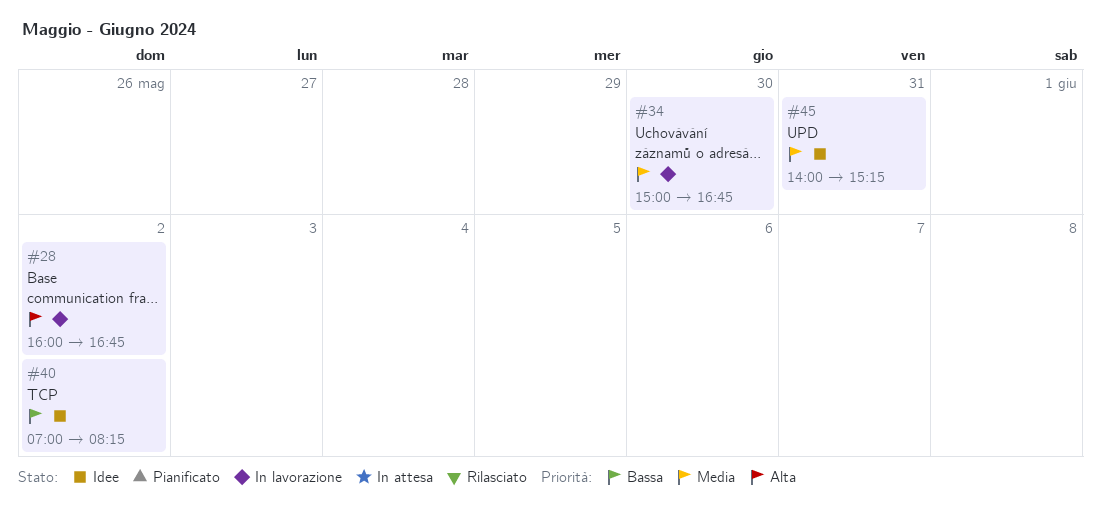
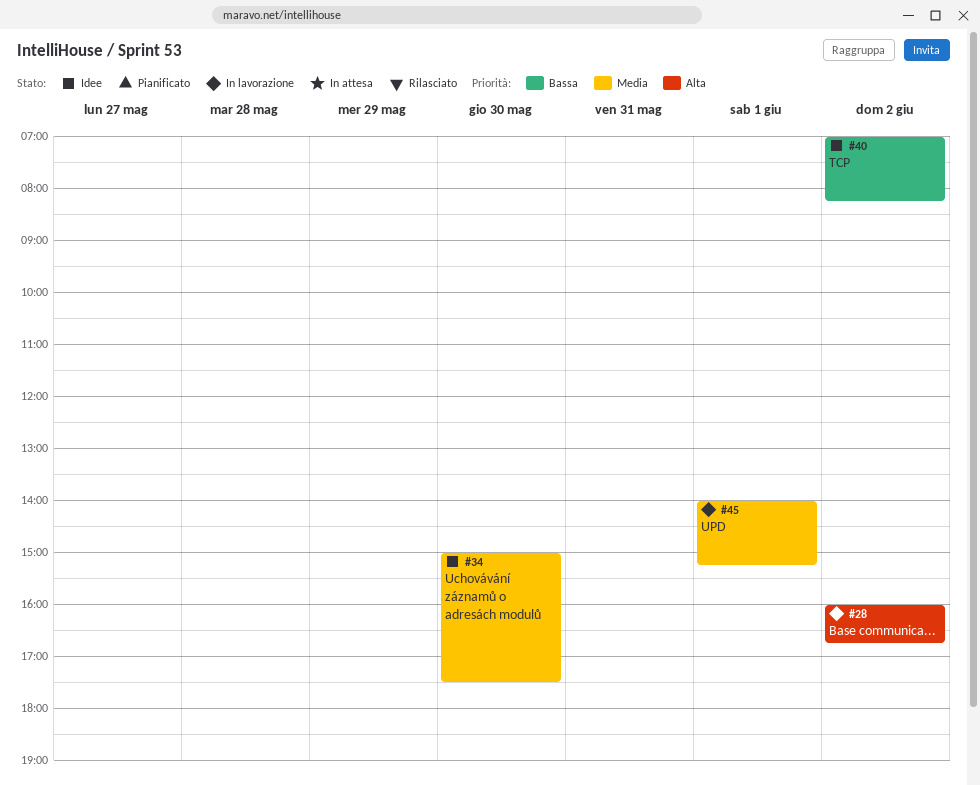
#34, status: In lavorazione -> Idee
#34, ends: 16:45 -> 17:30
#45, status: Idee -> In lavorazione
#45, day: May 31 -> Jun 1

